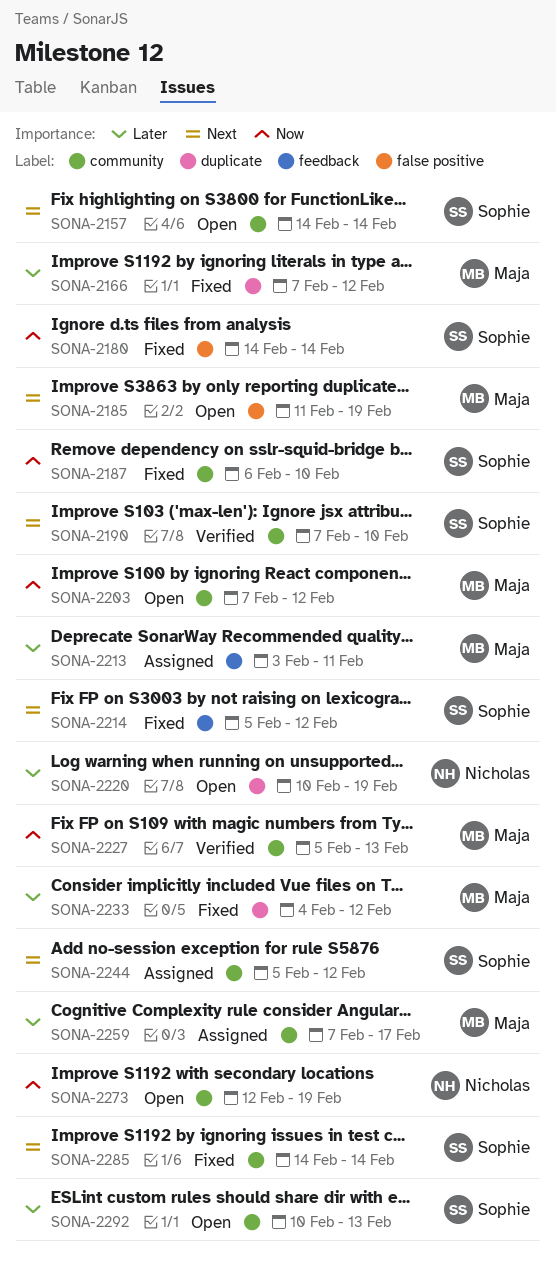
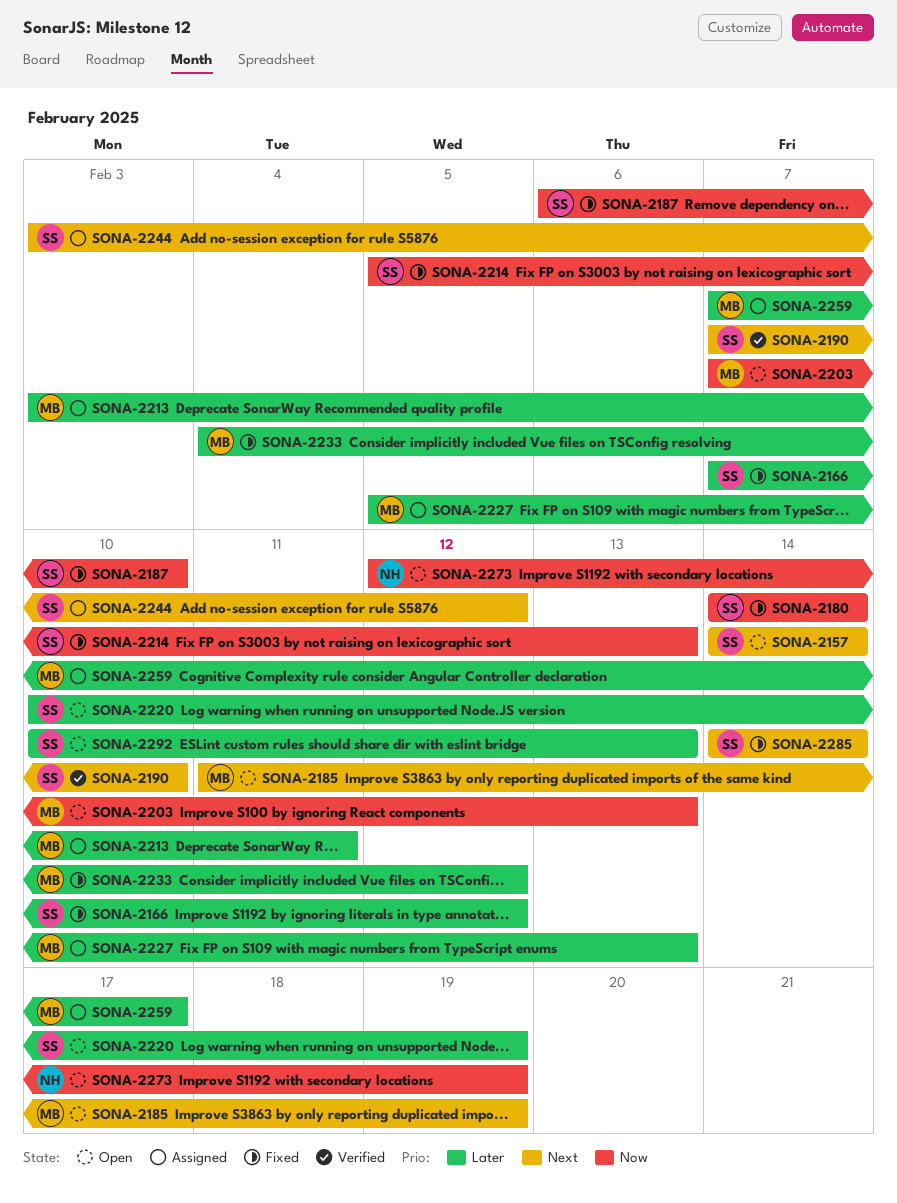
SONA-2166, owner: Maja -> Sophie
SONA-2203, due: Feb 12 -> Feb 13
SONA-2214, priority: Next -> Now
SONA-2214, due: Feb 12 -> Feb 13
SONA-2220, owner: Nicholas -> Sophie
SONA-2227, status: Verified -> Assigned
SONA-2227, priority: Now -> Later
SONA-2244, start: Feb 5 -> Feb 3

